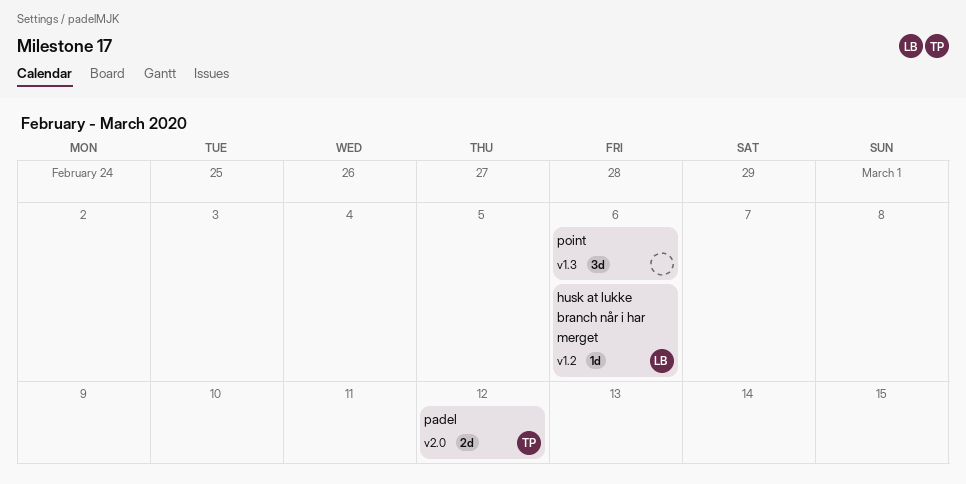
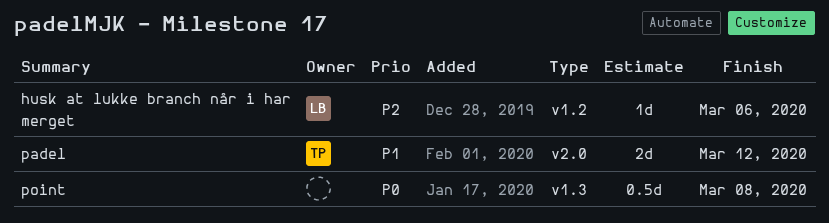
point, estimate: 3d -> 0.5d
point, due: Mar 6 -> Mar 8

